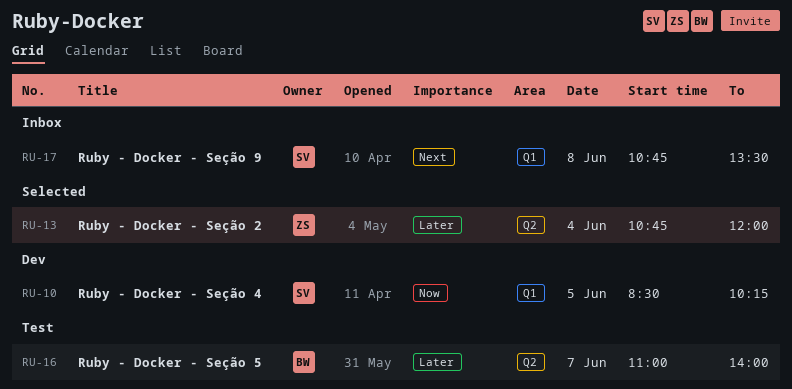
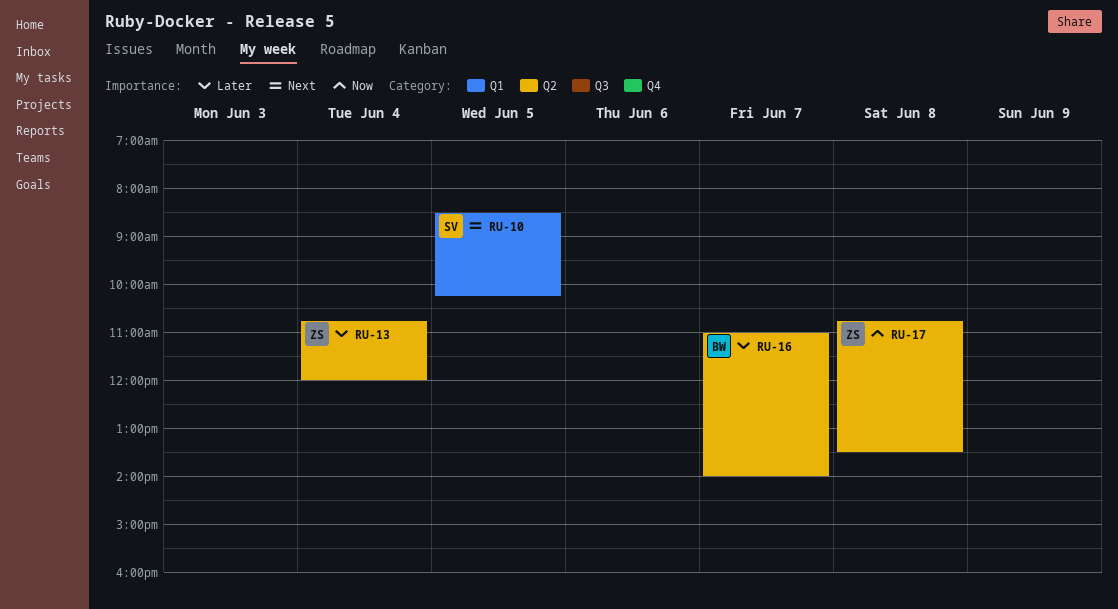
RU-10, priority: Now -> Next
RU-17, owner: SV -> ZS
RU-17, priority: Next -> Now
RU-17, label: Q1 -> Q2

